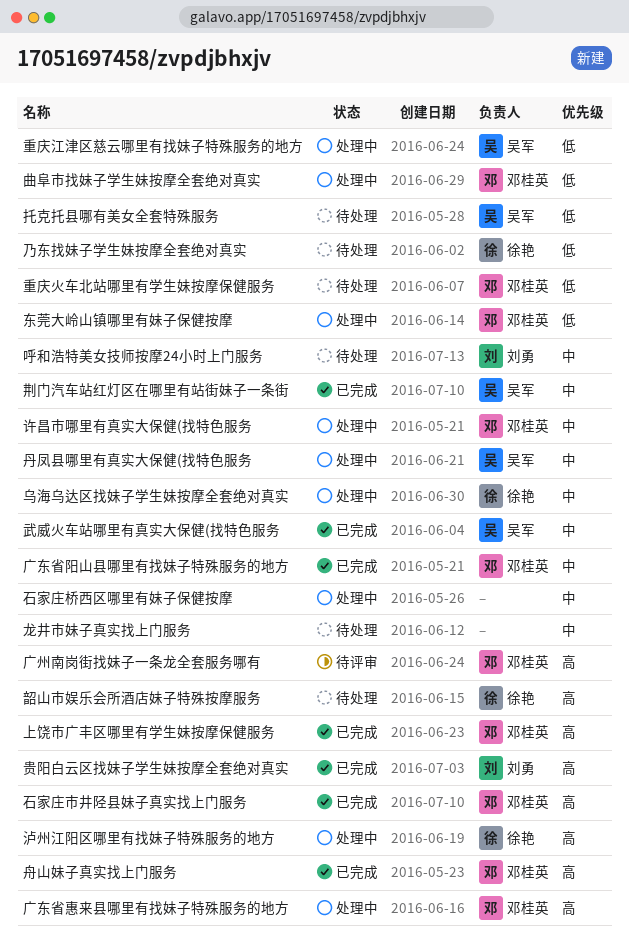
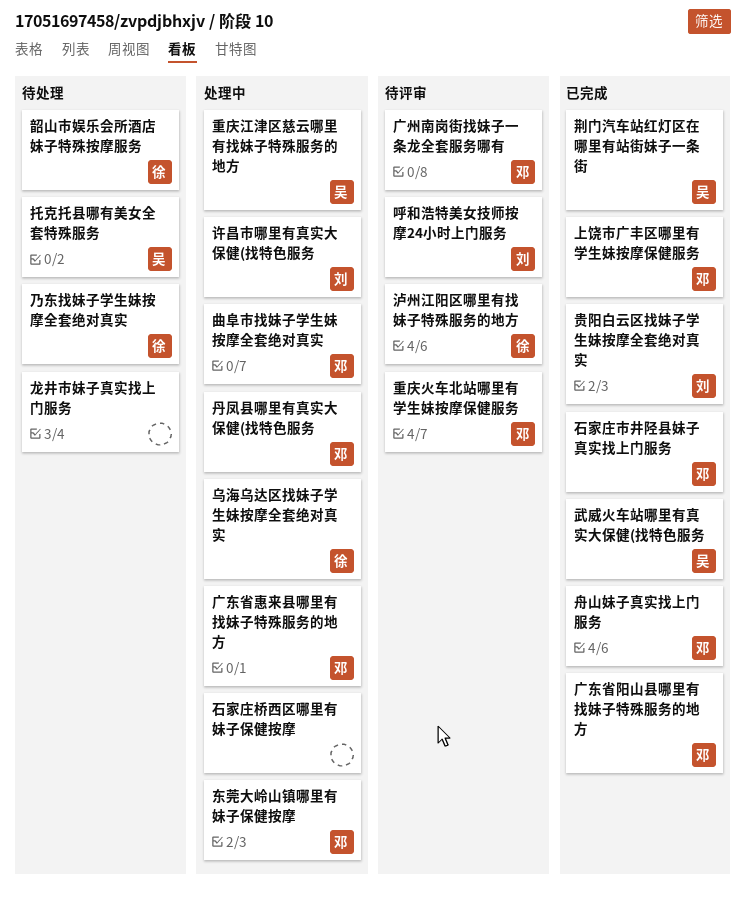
丹凤县哪里有真实大保健(找特色服务, owner: 吴军 -> 邓桂英
呼和浩特美女技师按摩24小时上门服务, status: 待处理 -> 待评审
泸州江阳区哪里有找妹子特殊服务的地方, status: 处理中 -> 待评审
许昌市哪里有真实大保健(找特色服务, owner: 邓桂英 -> 刘勇
重庆火车北站哪里有学生妹按摩保健服务, status: 待处理 -> 待评审

